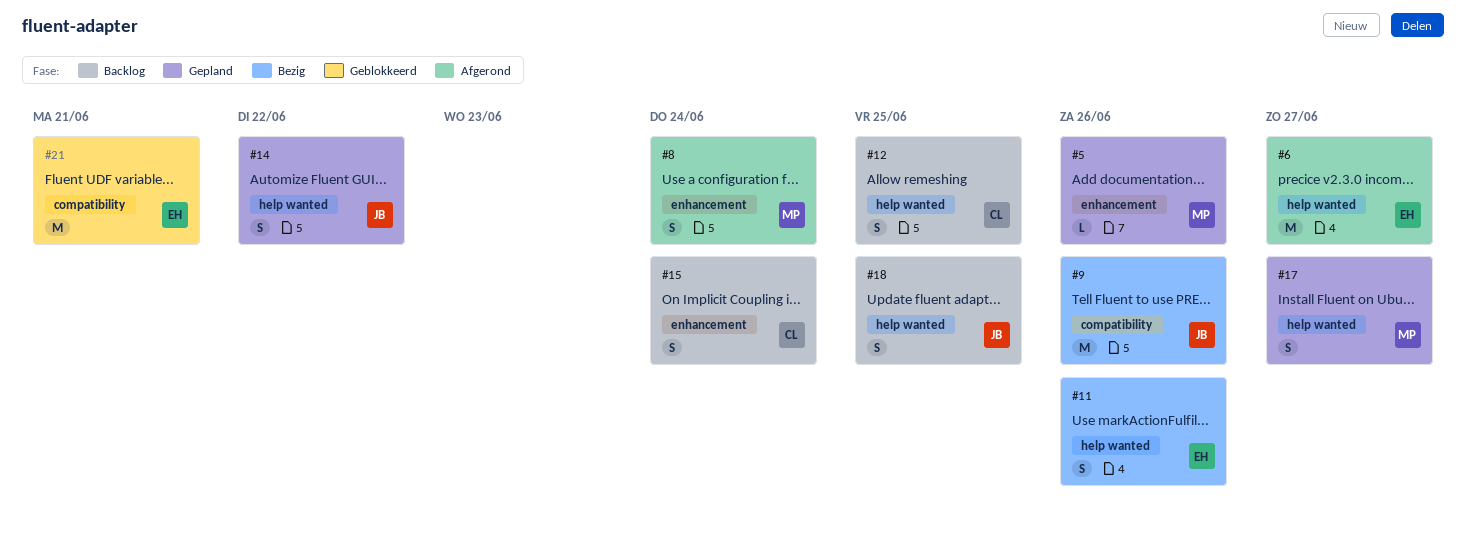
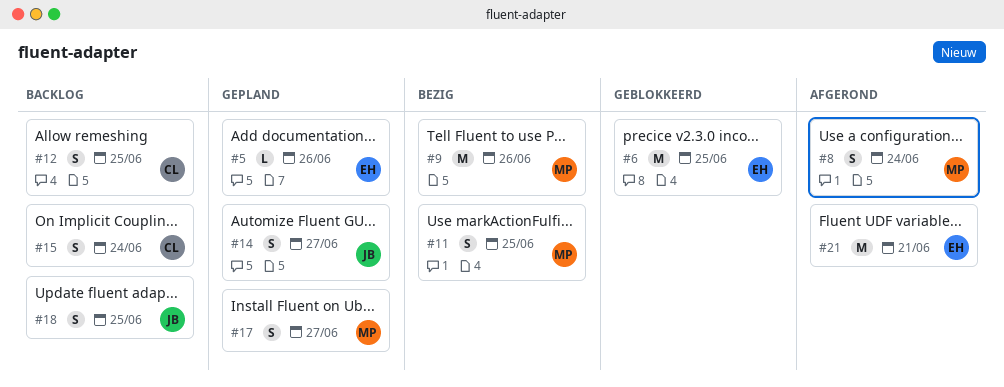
#5, owner: MP -> EH
#6, status: Afgerond -> Geblokkeerd
#6, due: Jun 27 -> Jun 25
#9, owner: JB -> MP
#11, owner: EH -> MP
#11, due: Jun 26 -> Jun 25
#14, due: Jun 22 -> Jun 27
#21, status: Geblokkeerd -> Afgerond

